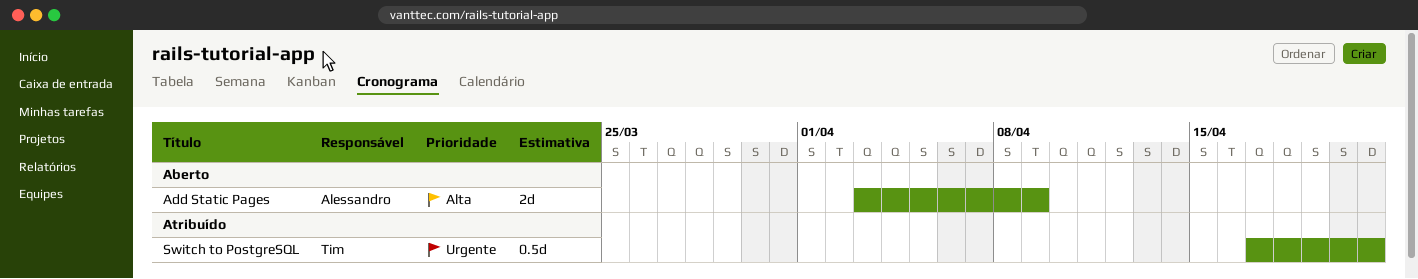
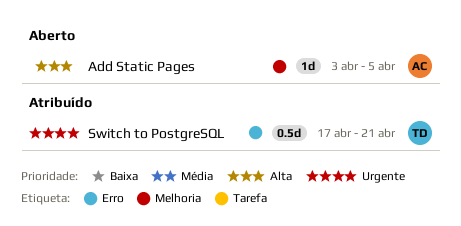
Add Static Pages, estimate: 2d -> 1d
Add Static Pages, due: Apr 9 -> Apr 5

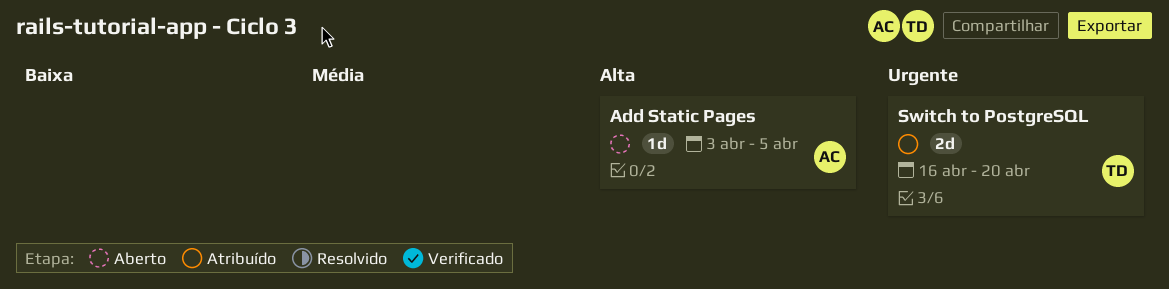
Switch to PostgreSQL, estimate: 0.5d -> 2d
Switch to PostgreSQL, start: Apr 17 -> Apr 16
Switch to PostgreSQL, due: Apr 21 -> Apr 20

